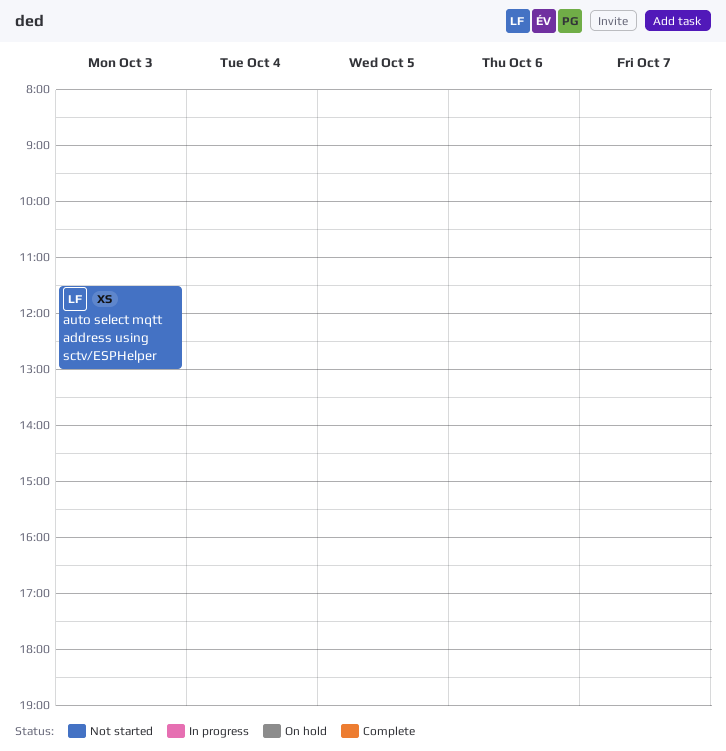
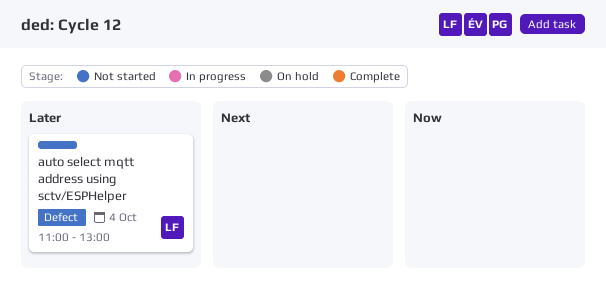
auto select mqtt address using sctv/ESPHelper, day: Oct 3 -> Oct 4
auto select mqtt address using sctv/ESPHelper, begins: 11:30 -> 11:00

